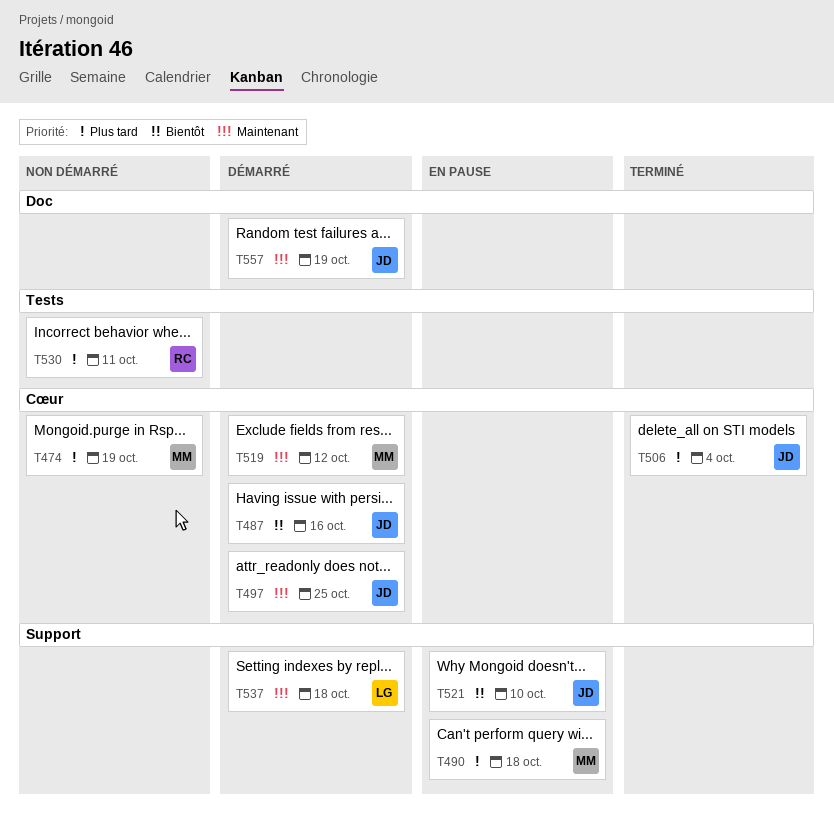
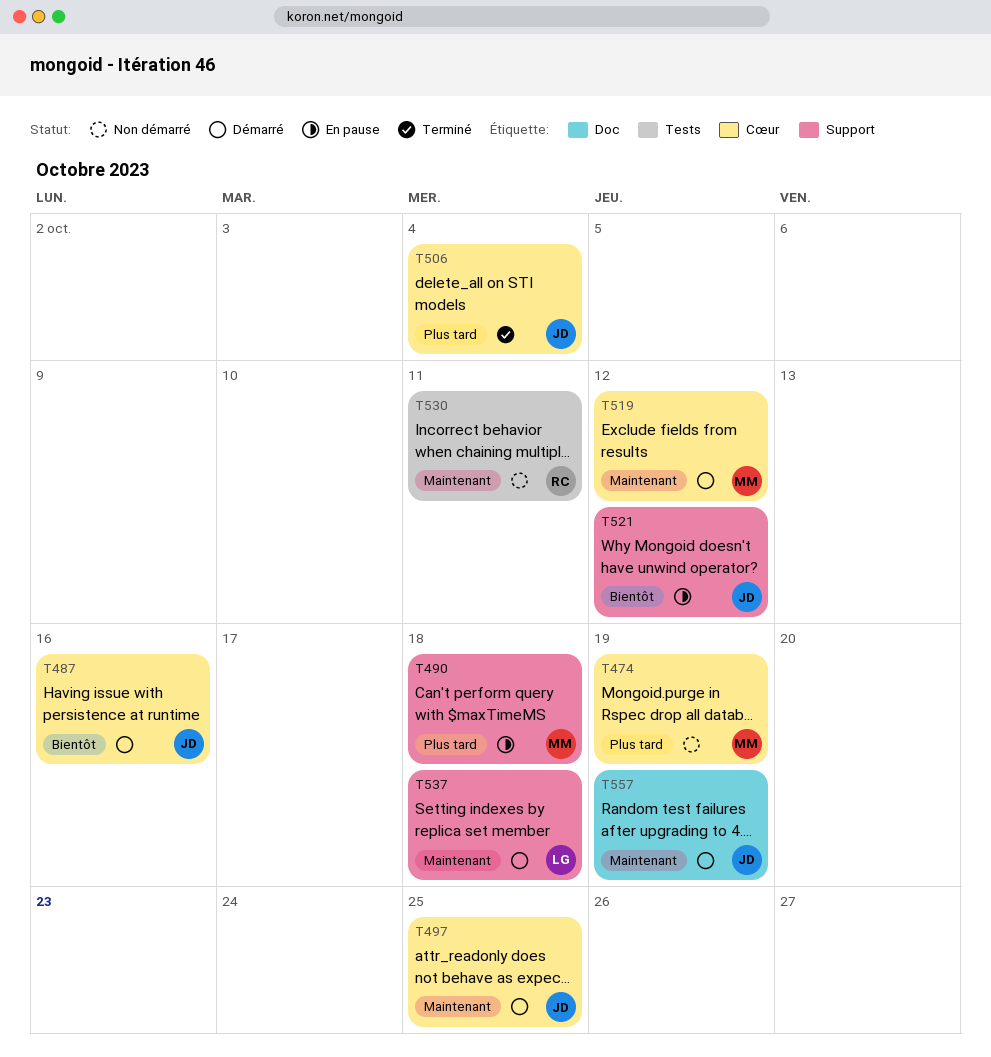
T521, due: Oct 10 -> Oct 12
T530, priority: Plus tard -> Maintenant

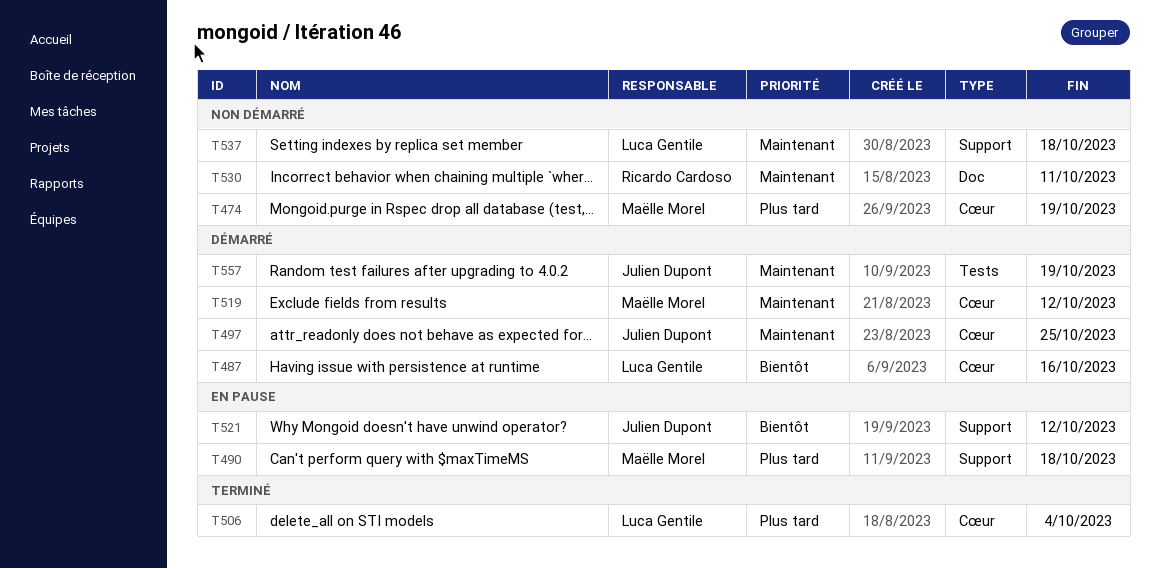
T487, owner: Julien Dupont -> Luca Gentile
T506, owner: Julien Dupont -> Luca Gentile
T530, label: Tests -> Doc
T537, status: Démarré -> Non démarré
T557, label: Doc -> Tests

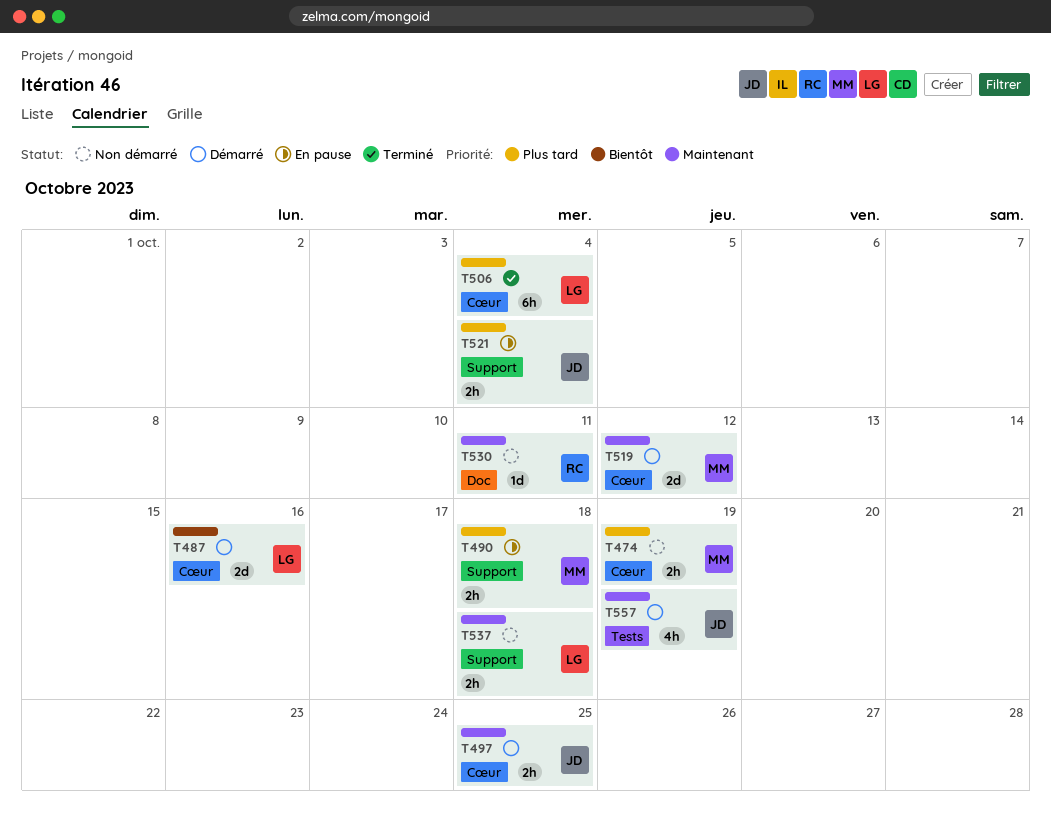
T521, priority: Bientôt -> Plus tard
T521, due: Oct 12 -> Oct 4

